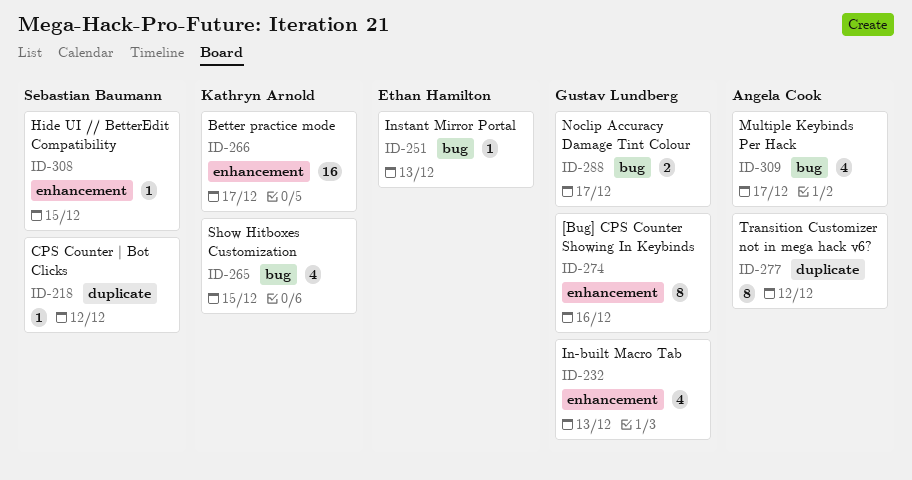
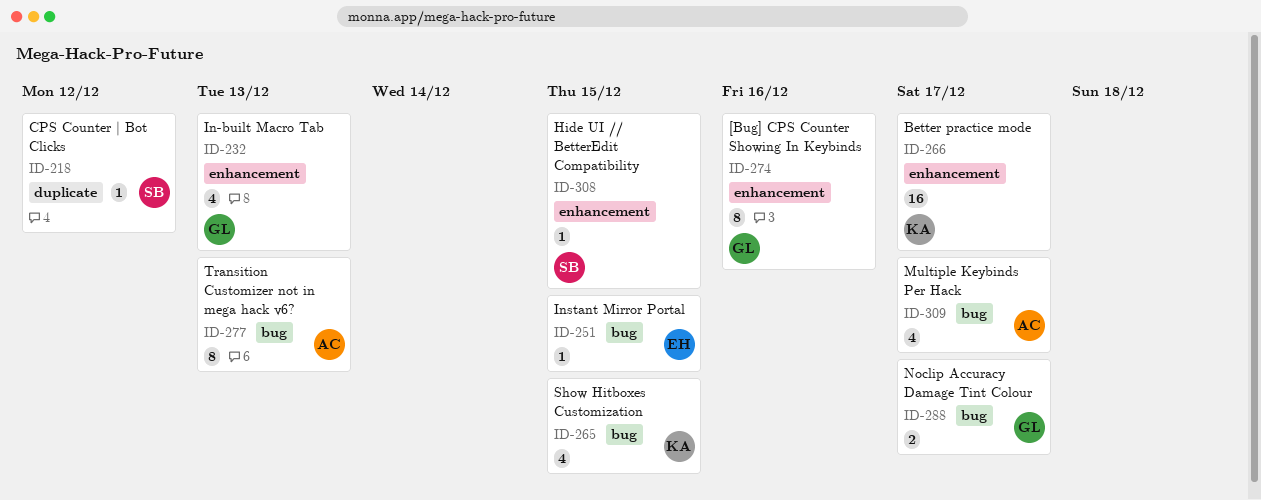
ID-251, due: Dec 13 -> Dec 15
ID-277, label: duplicate -> bug
ID-277, due: Dec 12 -> Dec 13

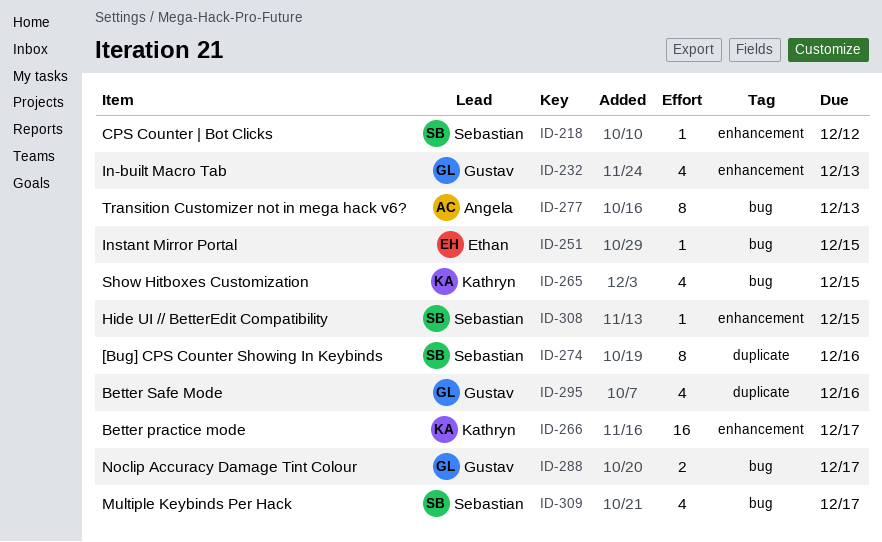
ID-218, label: duplicate -> enhancement
ID-274, owner: Gustav -> Sebastian
ID-274, label: enhancement -> duplicate
ID-295: none -> present
ID-309, owner: Angela -> Sebastian

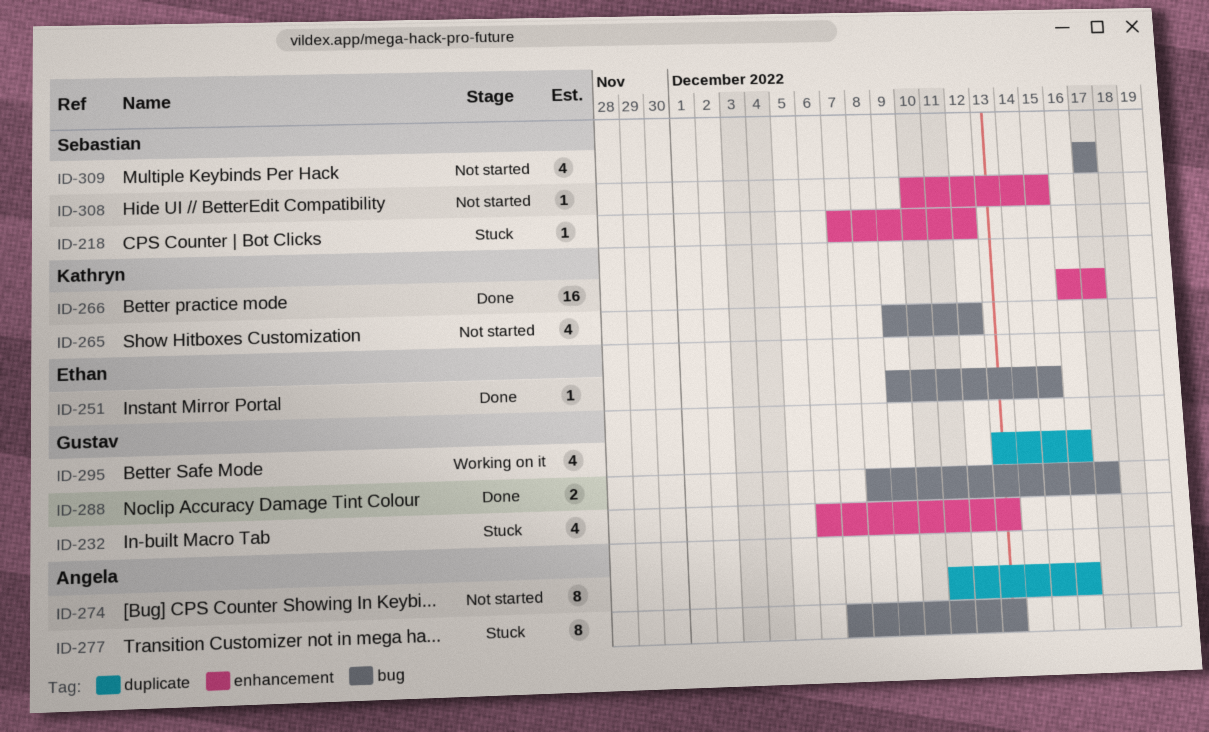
ID-265, due: Dec 15 -> Dec 12
ID-274, owner: Sebastian -> Angela

